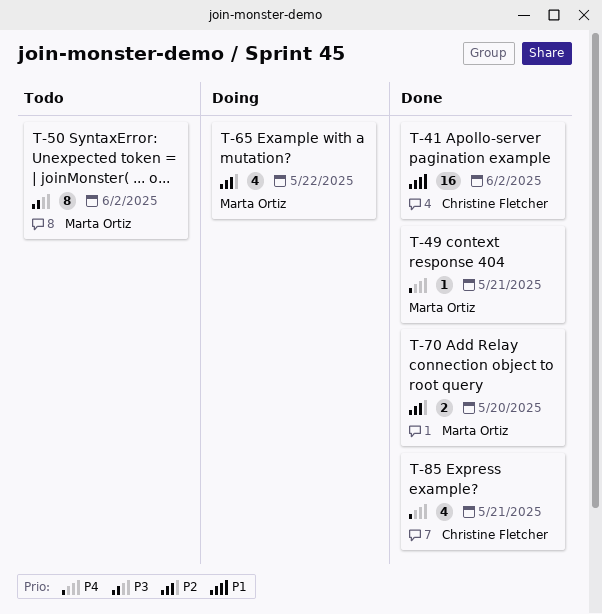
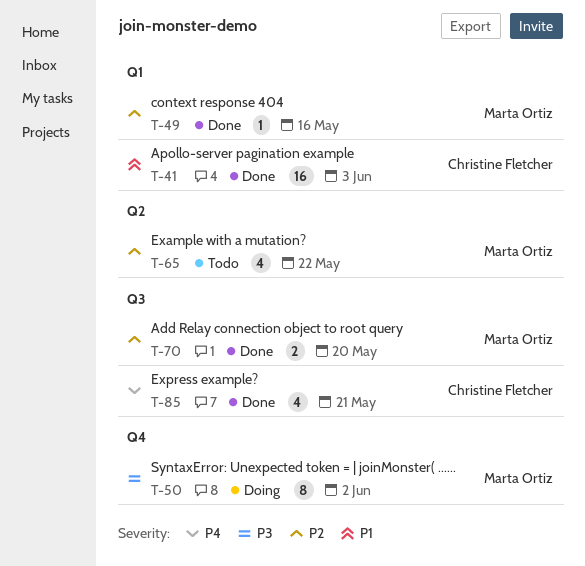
T-41, due: Jun 2 -> Jun 3
T-49, priority: P4 -> P2
T-49, due: May 21 -> May 16
T-50, status: Todo -> Doing
T-65, status: Doing -> Todo

